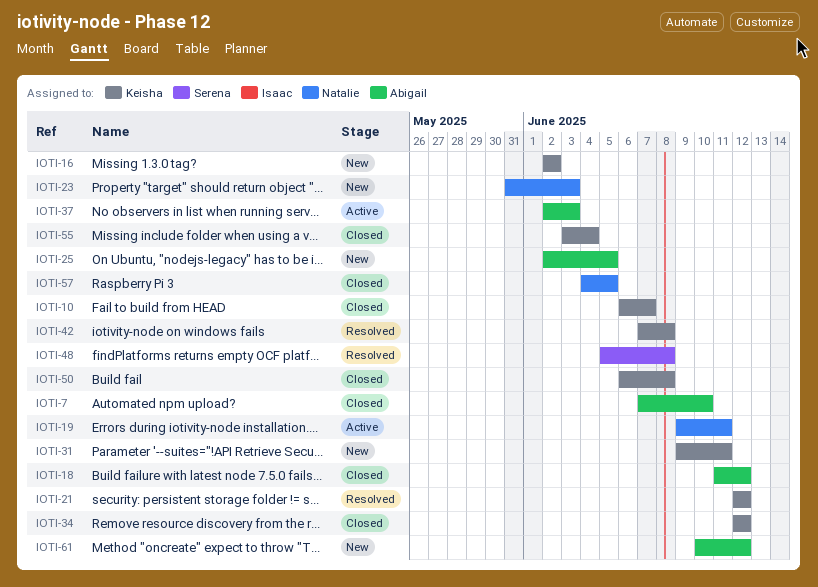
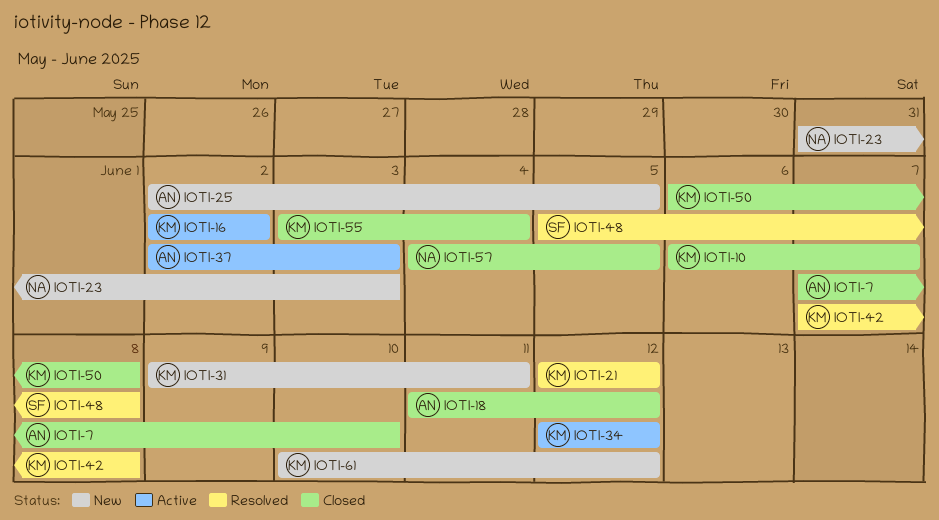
IOTI-16, status: New -> Active
IOTI-19: present -> none
IOTI-34, status: Closed -> Active
IOTI-61, owner: Abigail -> Keisha

